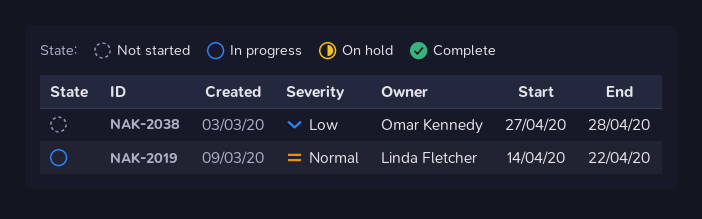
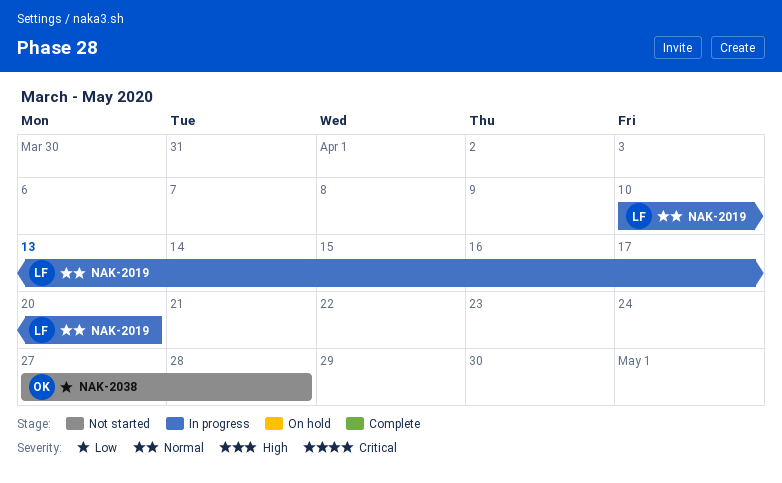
NAK-2019, start: Apr 14 -> Apr 10
NAK-2019, due: Apr 22 -> Apr 20

